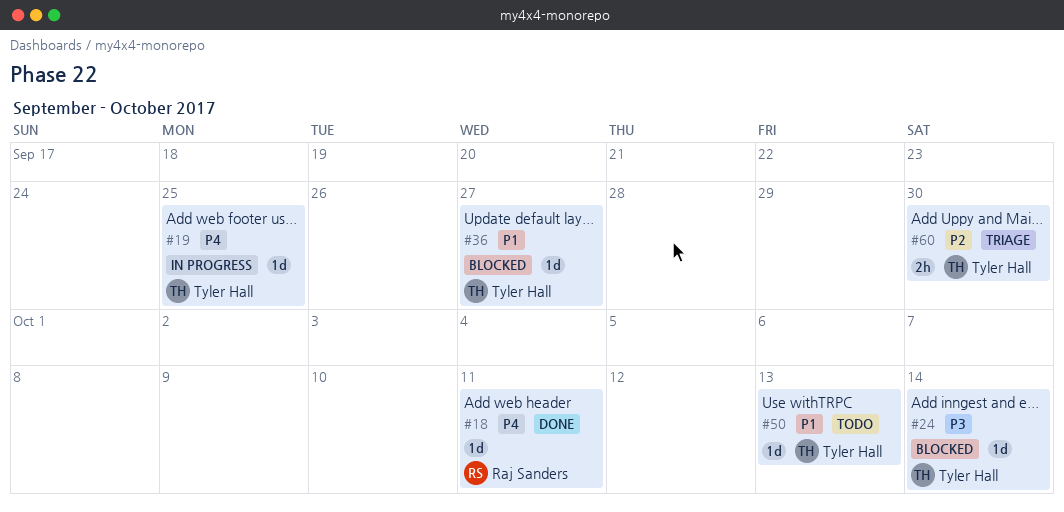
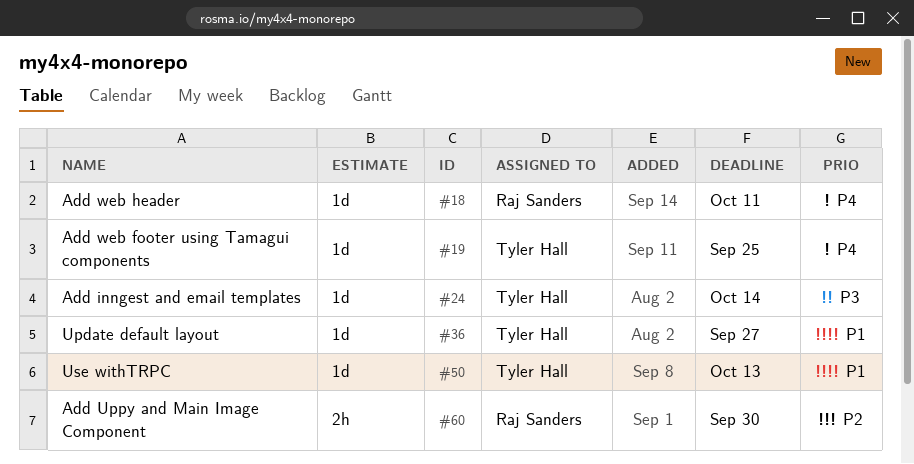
#60, owner: Tyler Hall -> Raj Sanders

